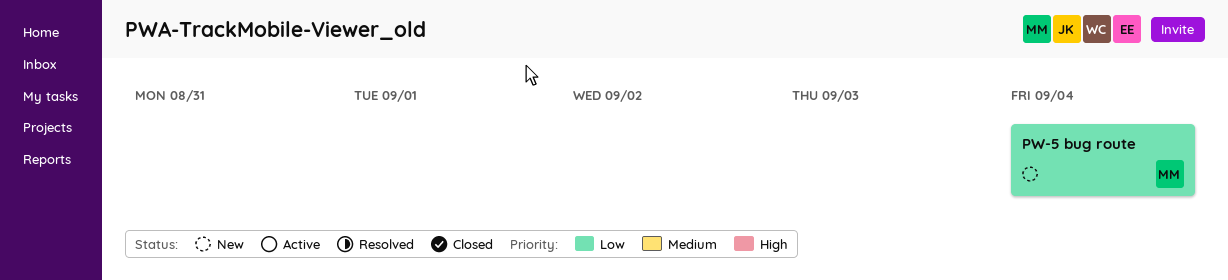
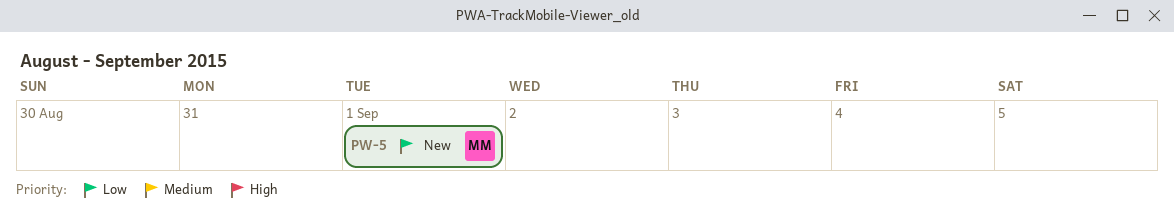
PW-5, due: Sep 4 -> Sep 1

